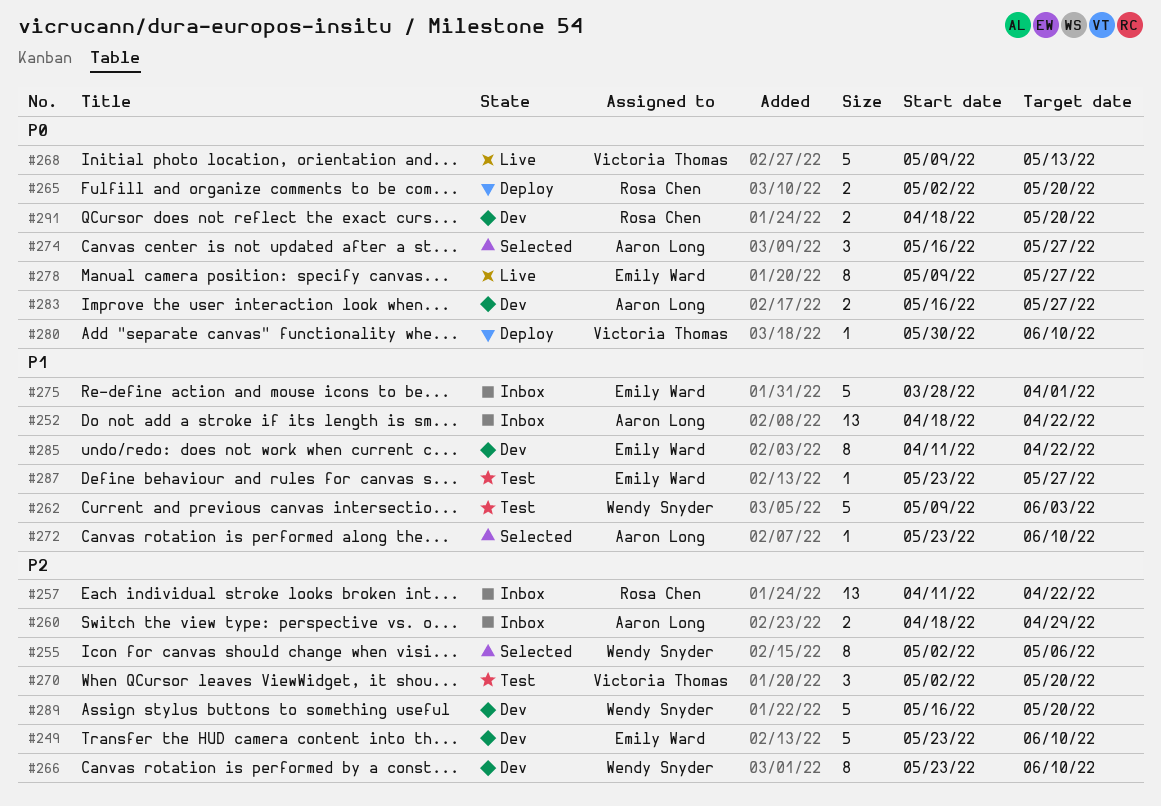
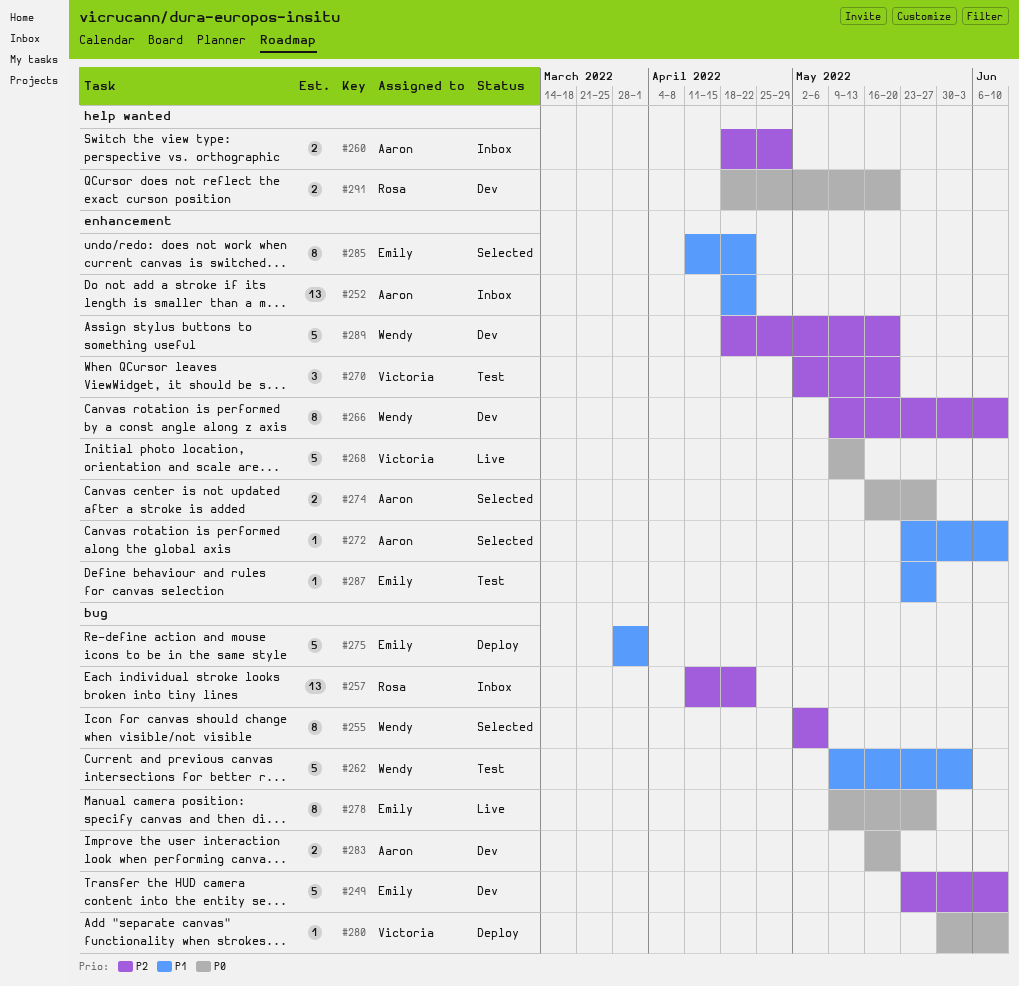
#265: present -> none
#266, start: May 23 -> May 9
#274, estimate: 3 -> 2
#275, status: Inbox -> Deploy
#283, due: May 27 -> May 20
#285, status: Dev -> Selected
#289, start: May 16 -> Apr 18

